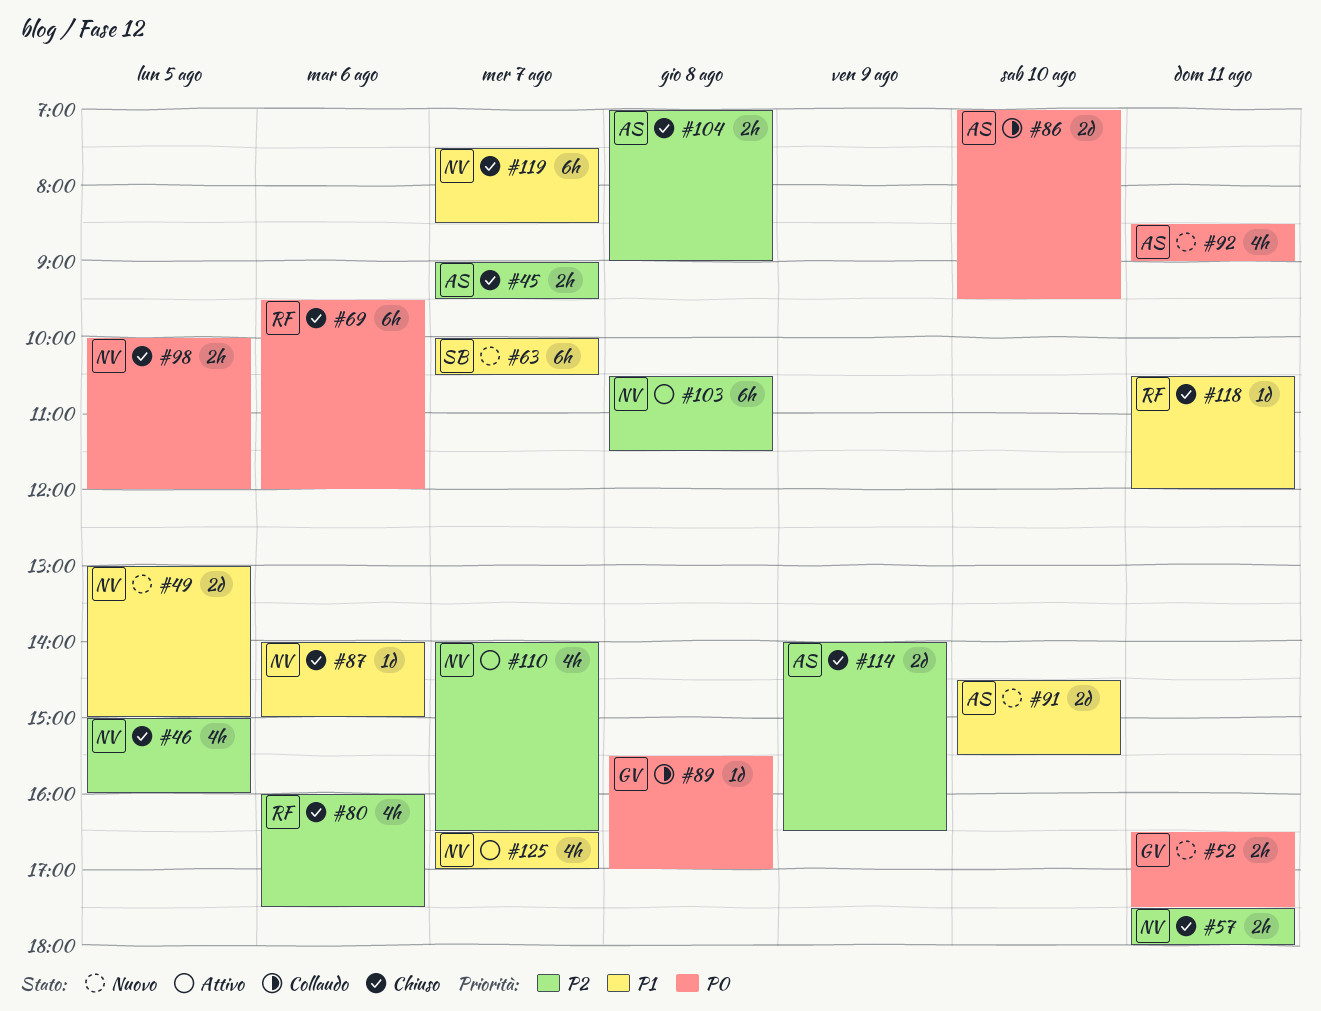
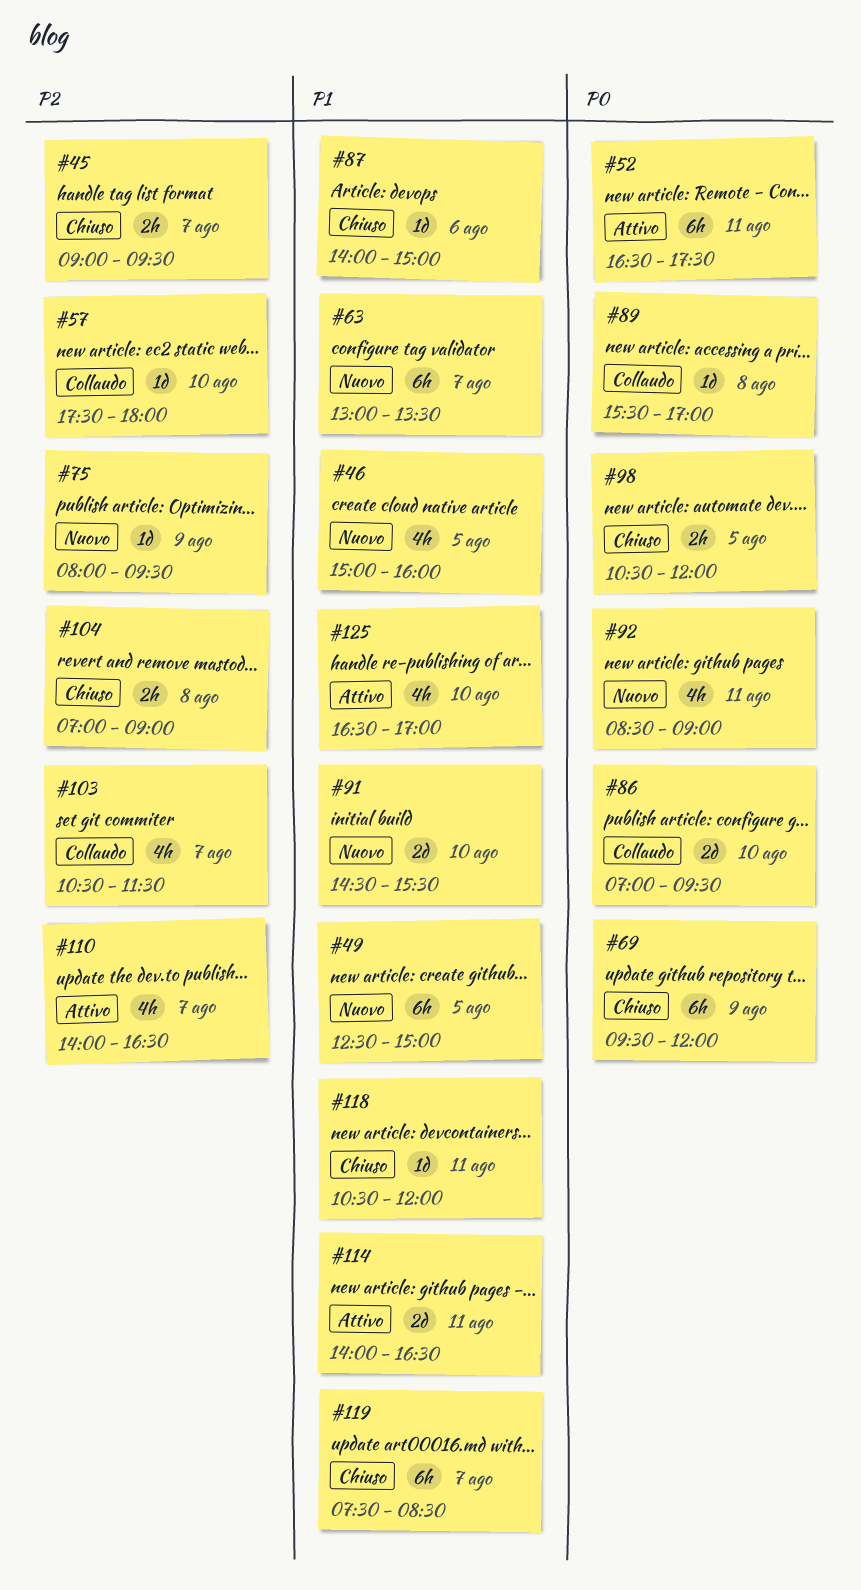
#46, status: Chiuso -> Nuovo
#46, priority: P2 -> P1
#49, estimate: 2d -> 6h
#49, begins: 13:00 -> 12:30
#52, status: Nuovo -> Attivo
#52, estimate: 2h -> 6h
#57, status: Chiuso -> Collaudo
#57, estimate: 2h -> 1d
#57, day: Aug 11 -> Aug 10
#63, begins: 10:00 -> 13:00
#63, ends: 10:30 -> 13:30
#69, day: Aug 6 -> Aug 9
#75: none -> present
#80: present -> none
#98, begins: 10:00 -> 10:30
#103, status: Attivo -> Collaudo
#103, estimate: 6h -> 4h
#103, day: Aug 8 -> Aug 7
#114, status: Chiuso -> Attivo
#114, priority: P2 -> P1
#114, day: Aug 9 -> Aug 11
#125, day: Aug 7 -> Aug 10

